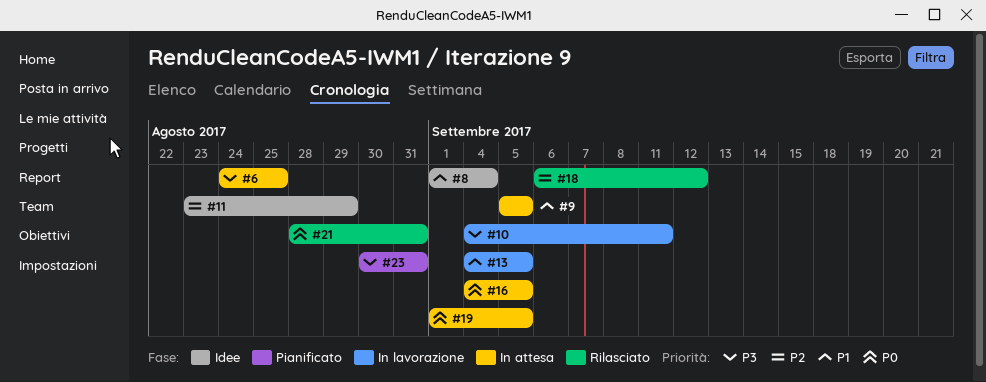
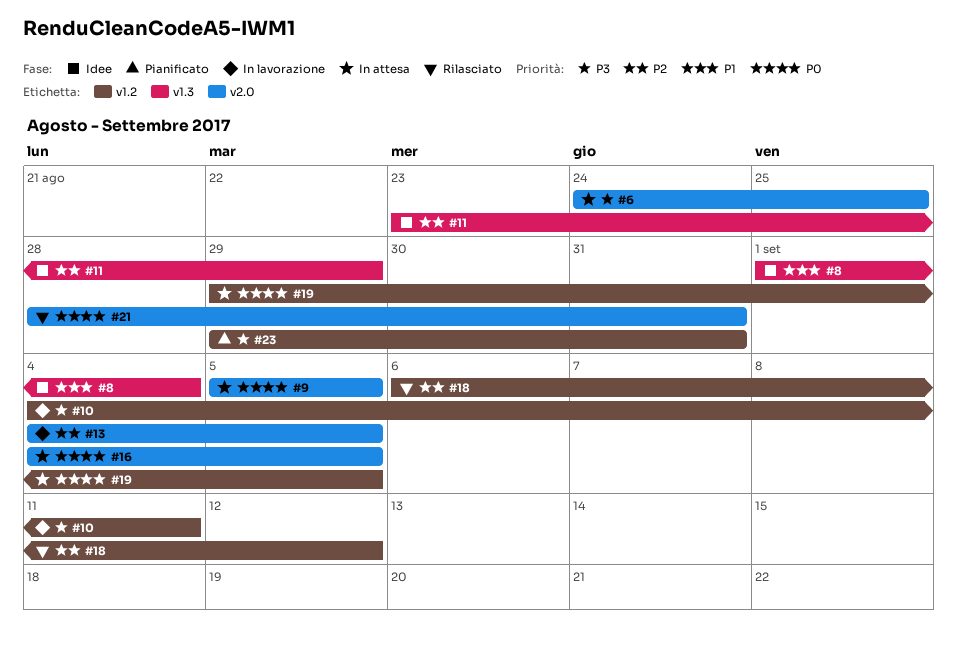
#9, priority: P1 -> P0
#13, priority: P1 -> P2
#19, start: Sep 1 -> Aug 29
#23, start: Aug 30 -> Aug 29

